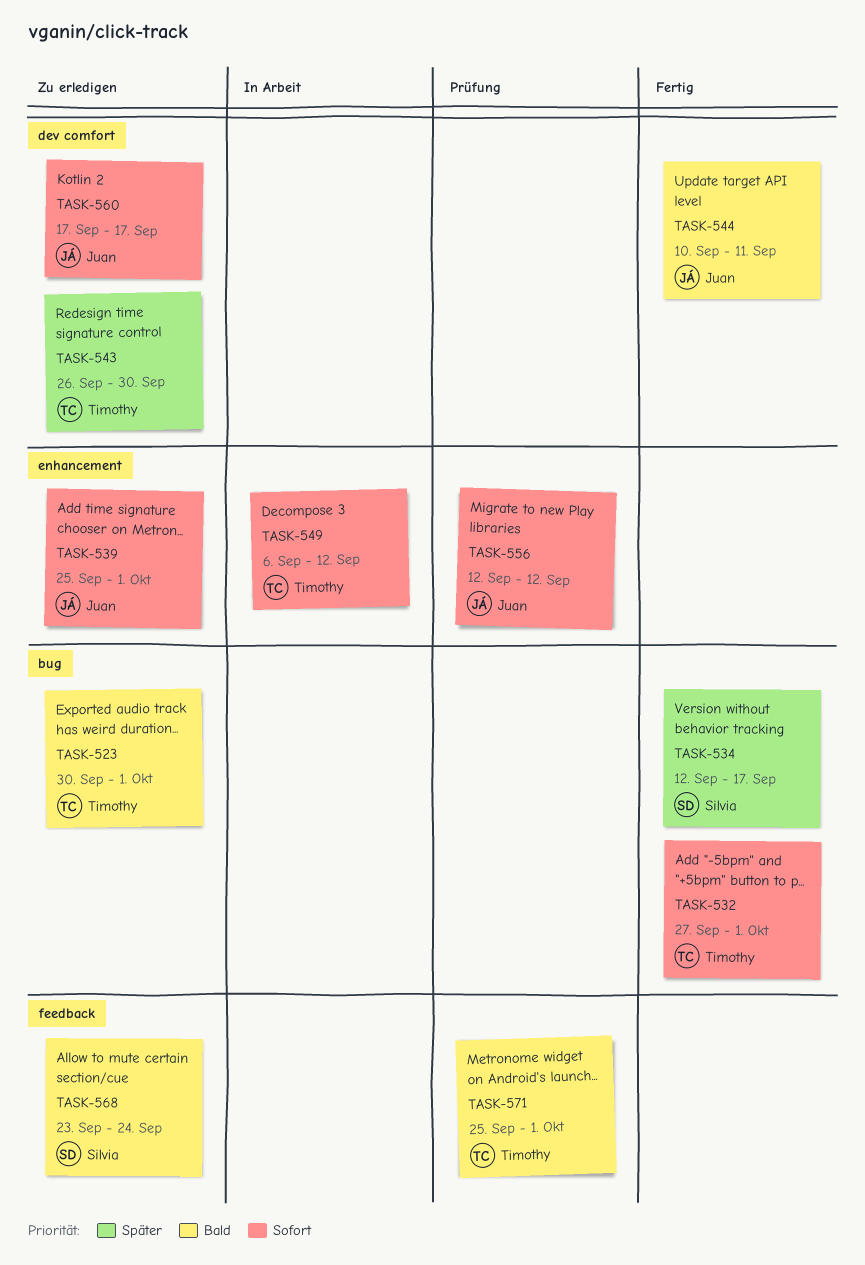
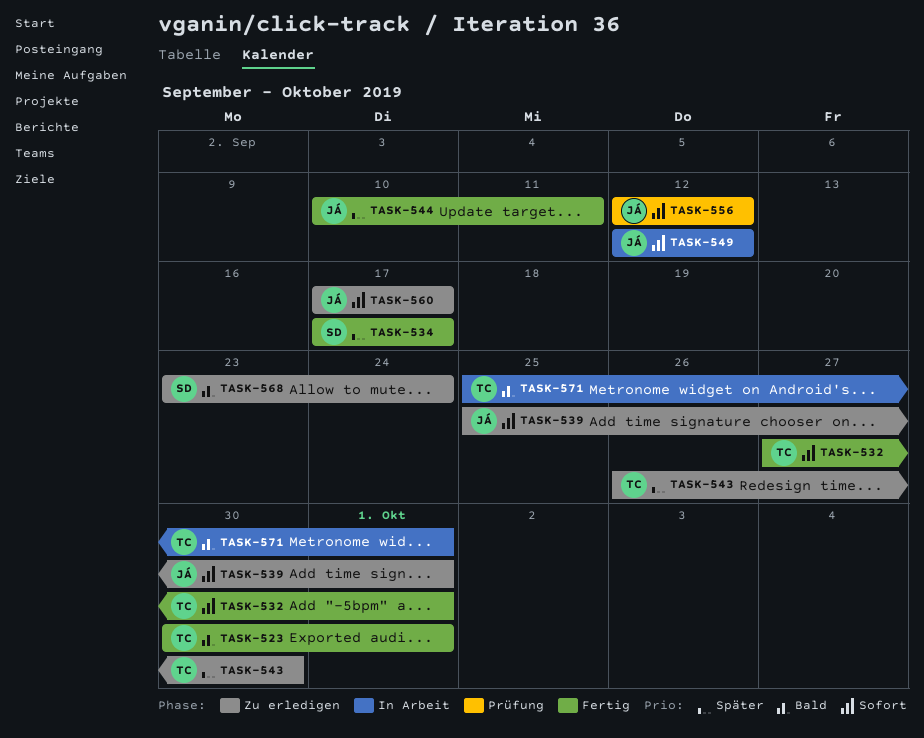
TASK-523, status: Zu erledigen -> Fertig
TASK-534, start: Sep 12 -> Sep 17
TASK-544, priority: Bald -> Später
TASK-549, owner: Timothy -> Juan
TASK-549, start: Sep 6 -> Sep 12
TASK-571, status: Prüfung -> In Arbeit

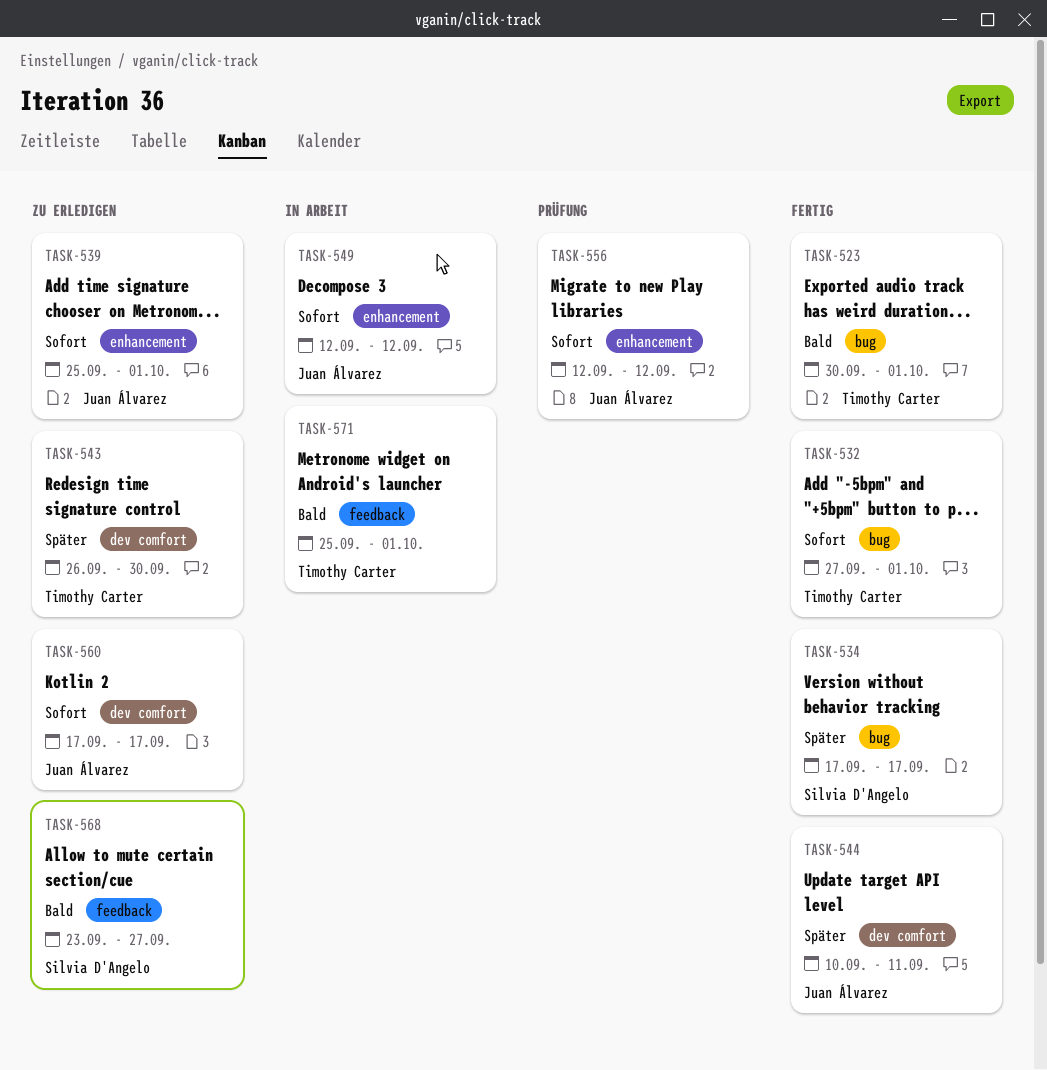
TASK-568, due: Sep 24 -> Sep 27

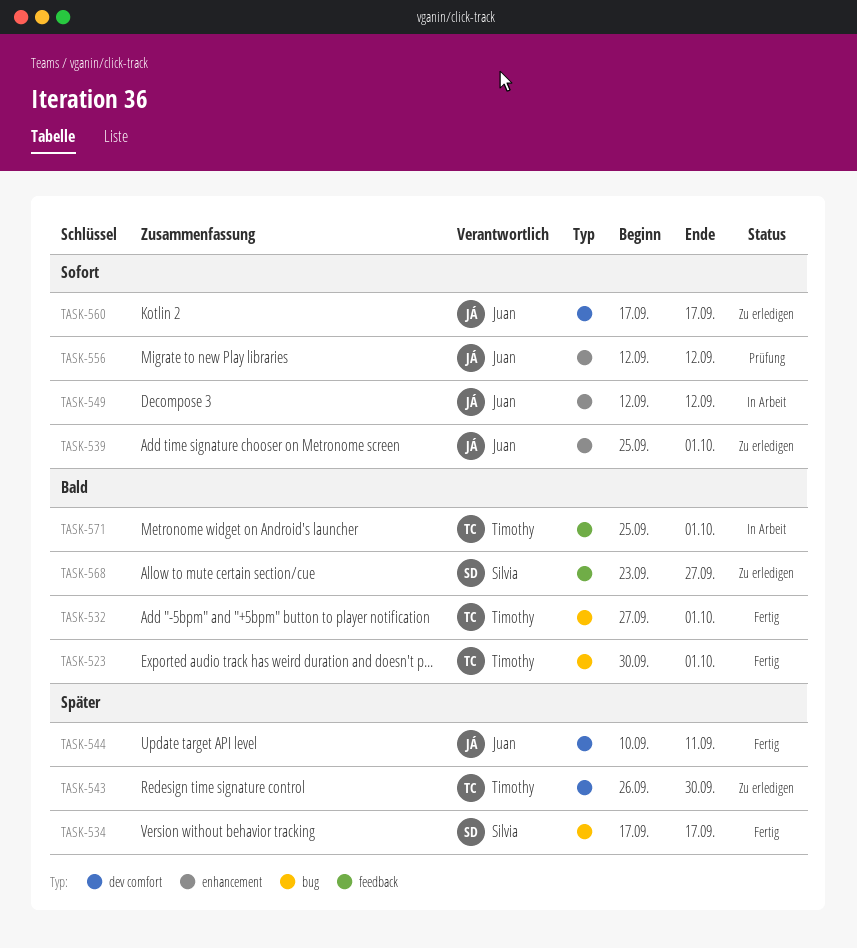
TASK-532, priority: Sofort -> Bald

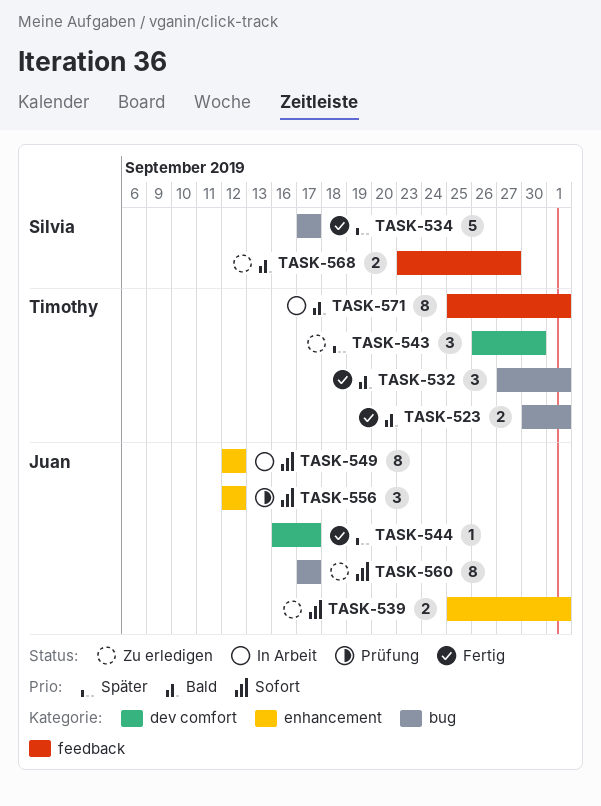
TASK-544, start: Sep 10 -> Sep 16
TASK-544, due: Sep 11 -> Sep 17
TASK-560, label: dev comfort -> bug

